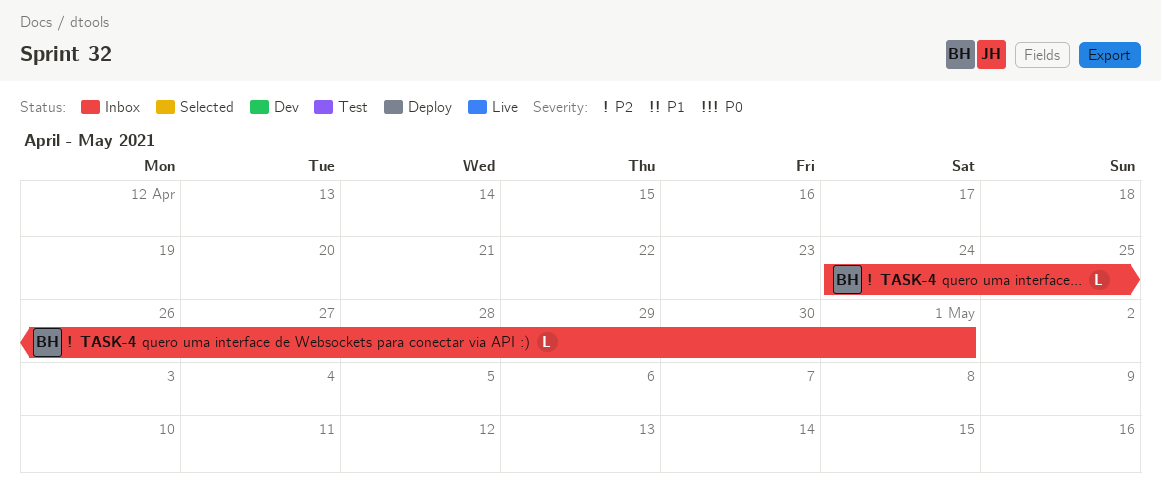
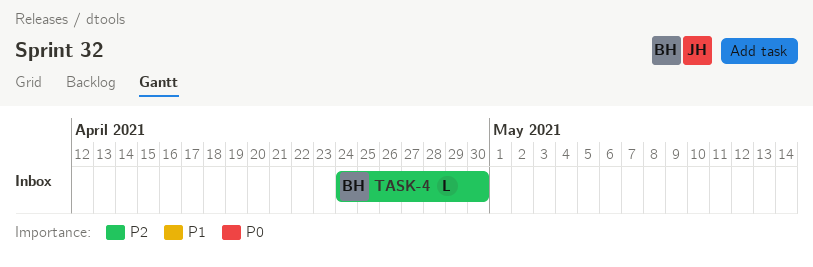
TASK-4, due: May 1 -> Apr 30

